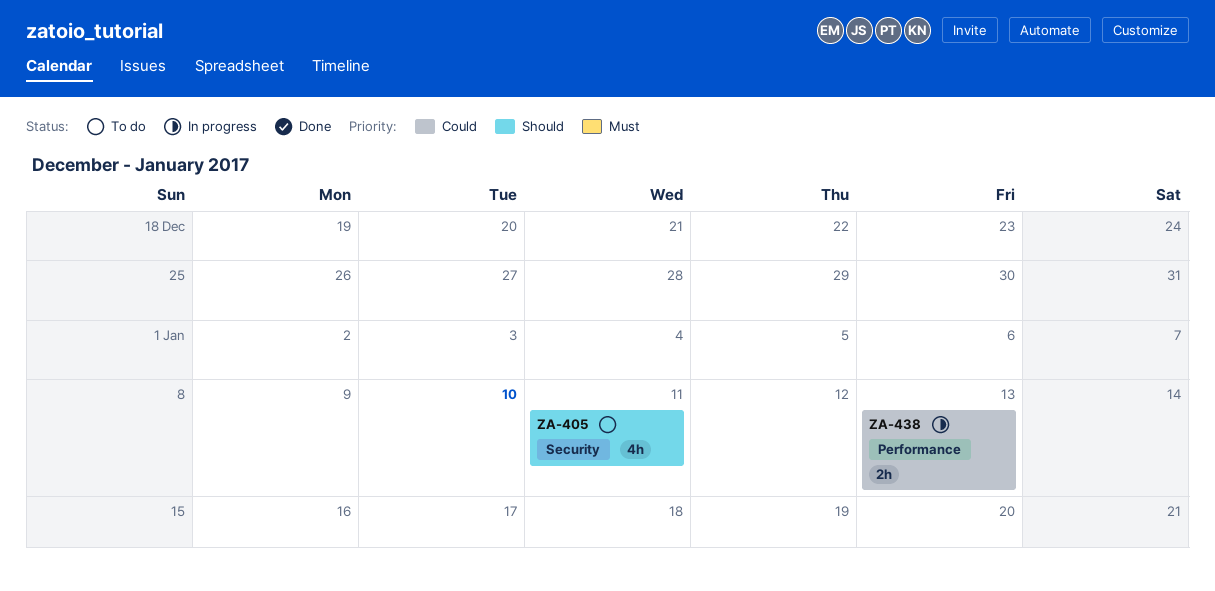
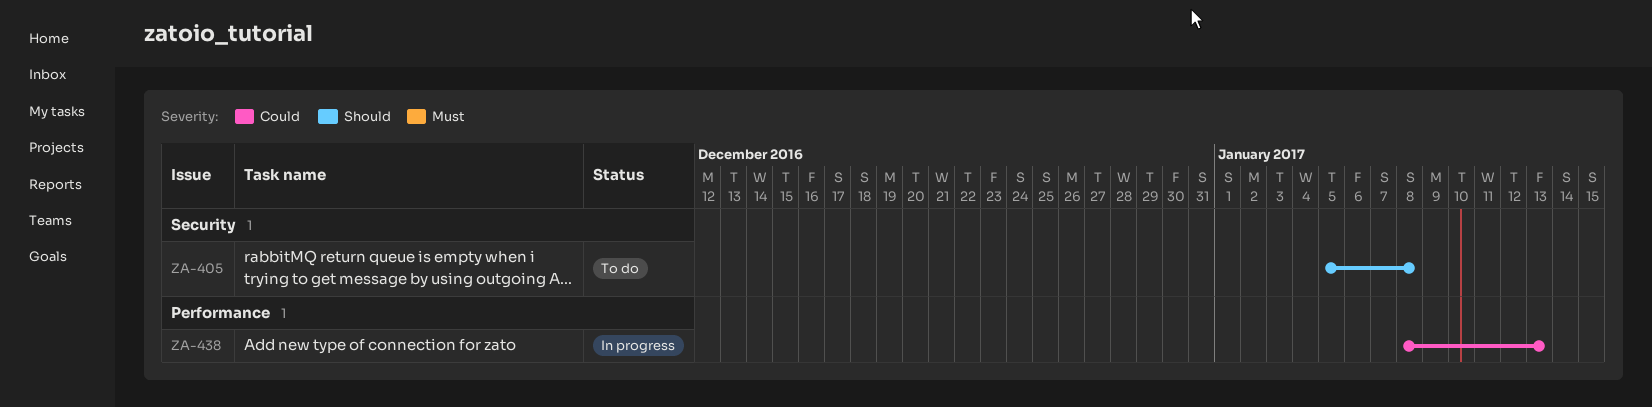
ZA-405, due: Jan 11 -> Jan 8

